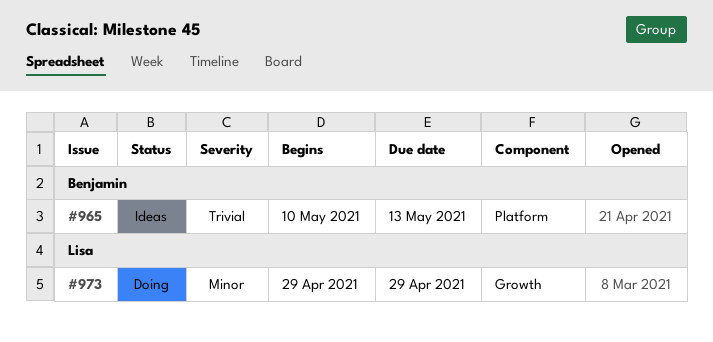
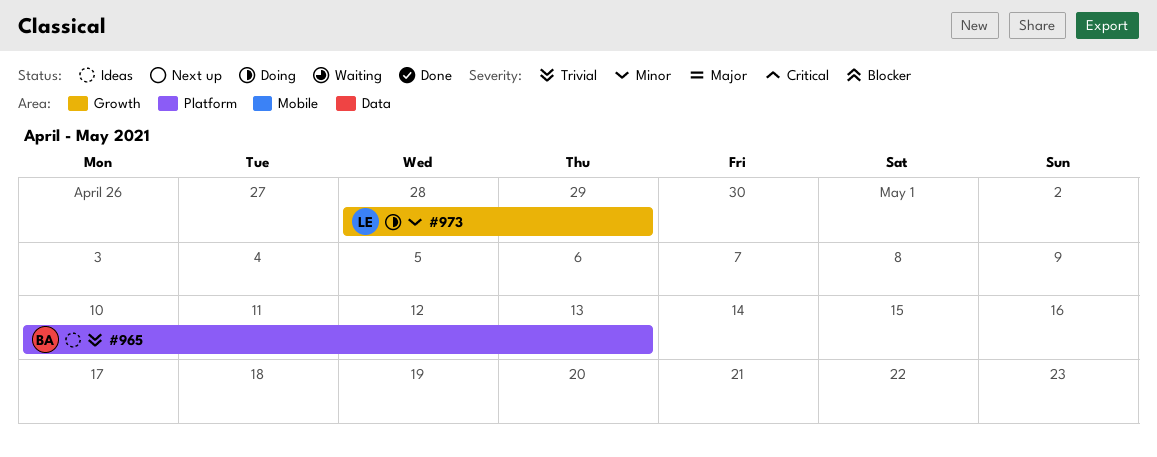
#973, start: Apr 29 -> Apr 28

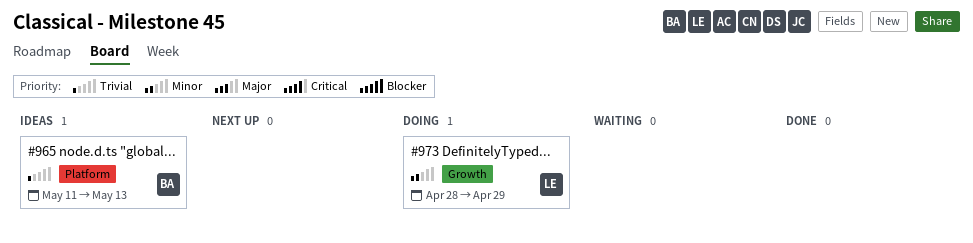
#965, start: May 10 -> May 11

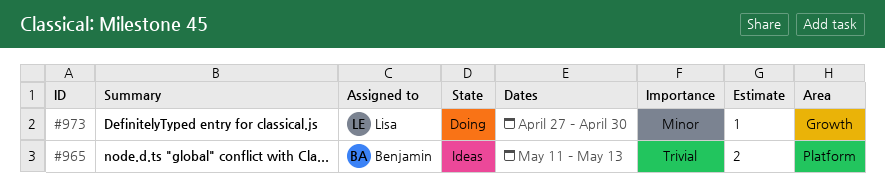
#973, start: Apr 28 -> Apr 27
#973, due: Apr 29 -> Apr 30

